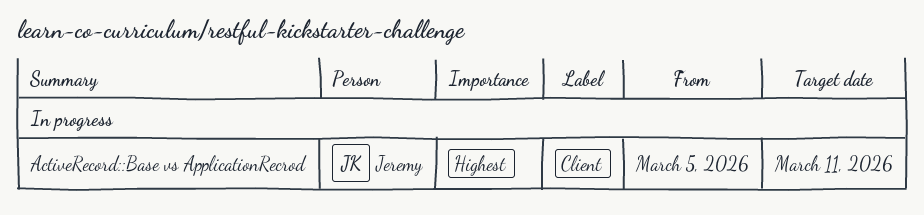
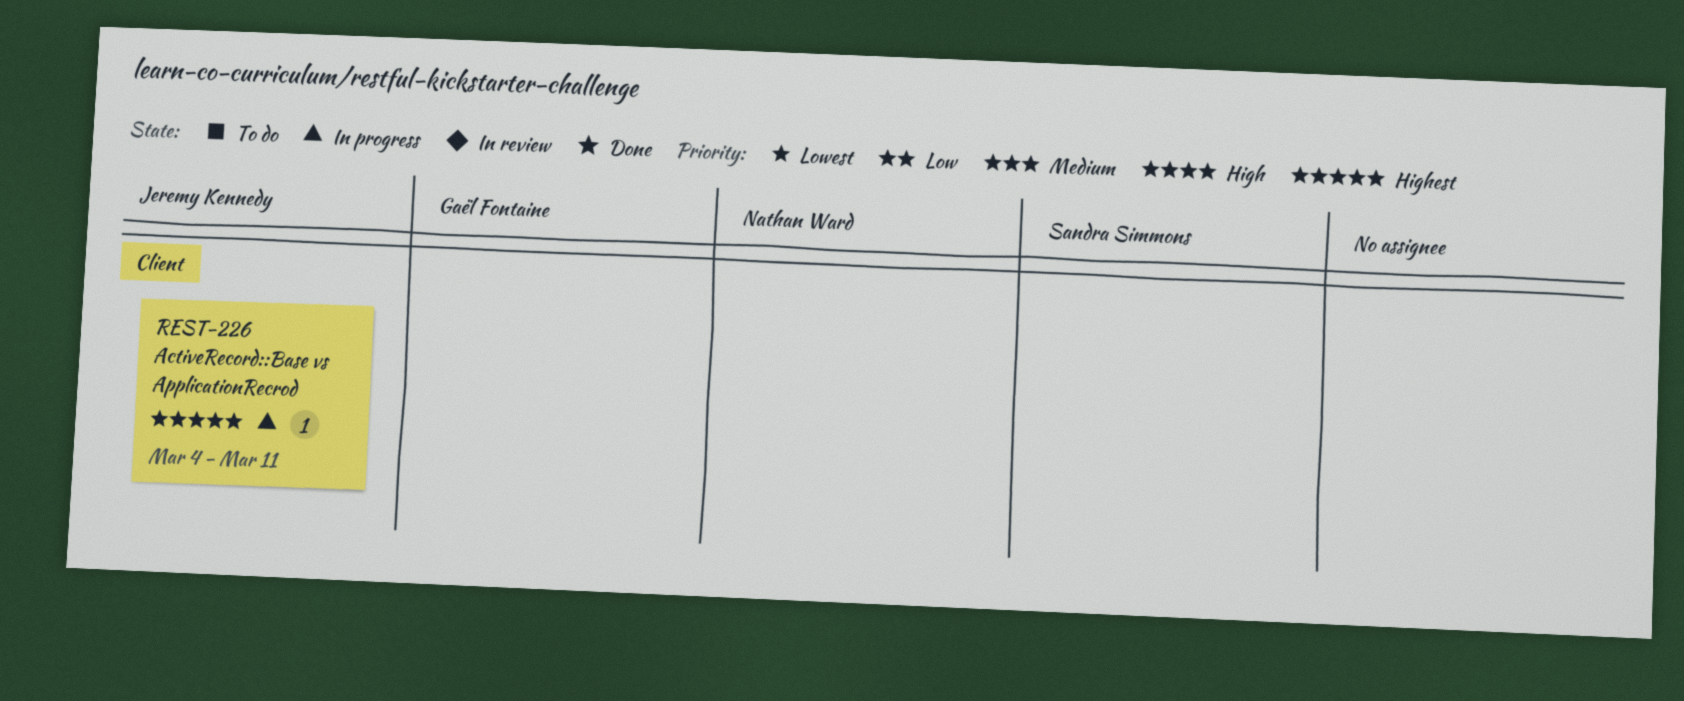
ActiveRecord::Base vs ApplicationRecrod, start: Mar 5 -> Mar 4

